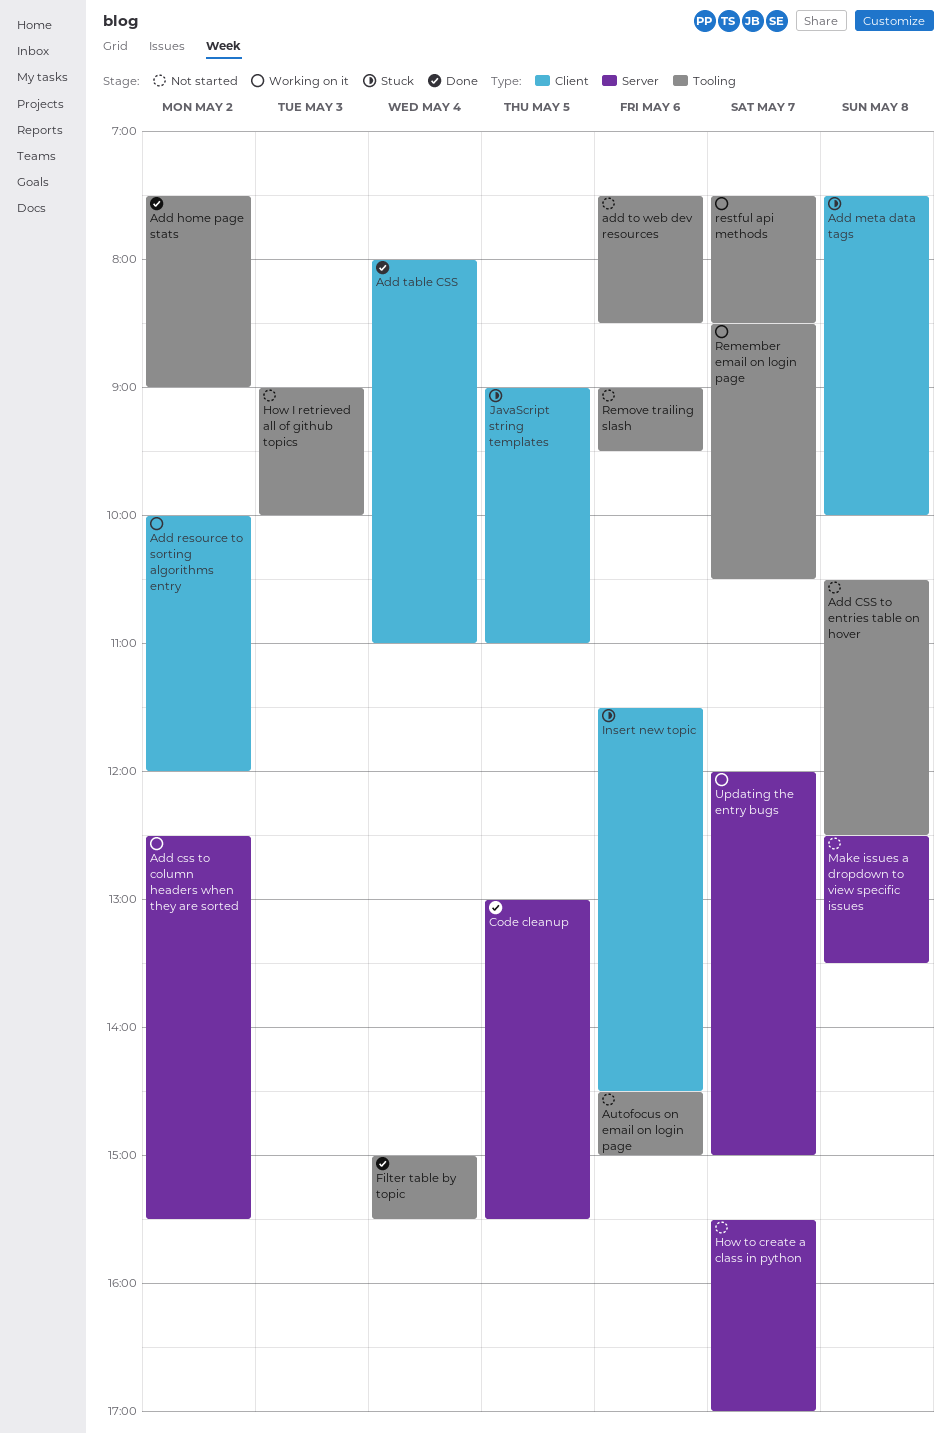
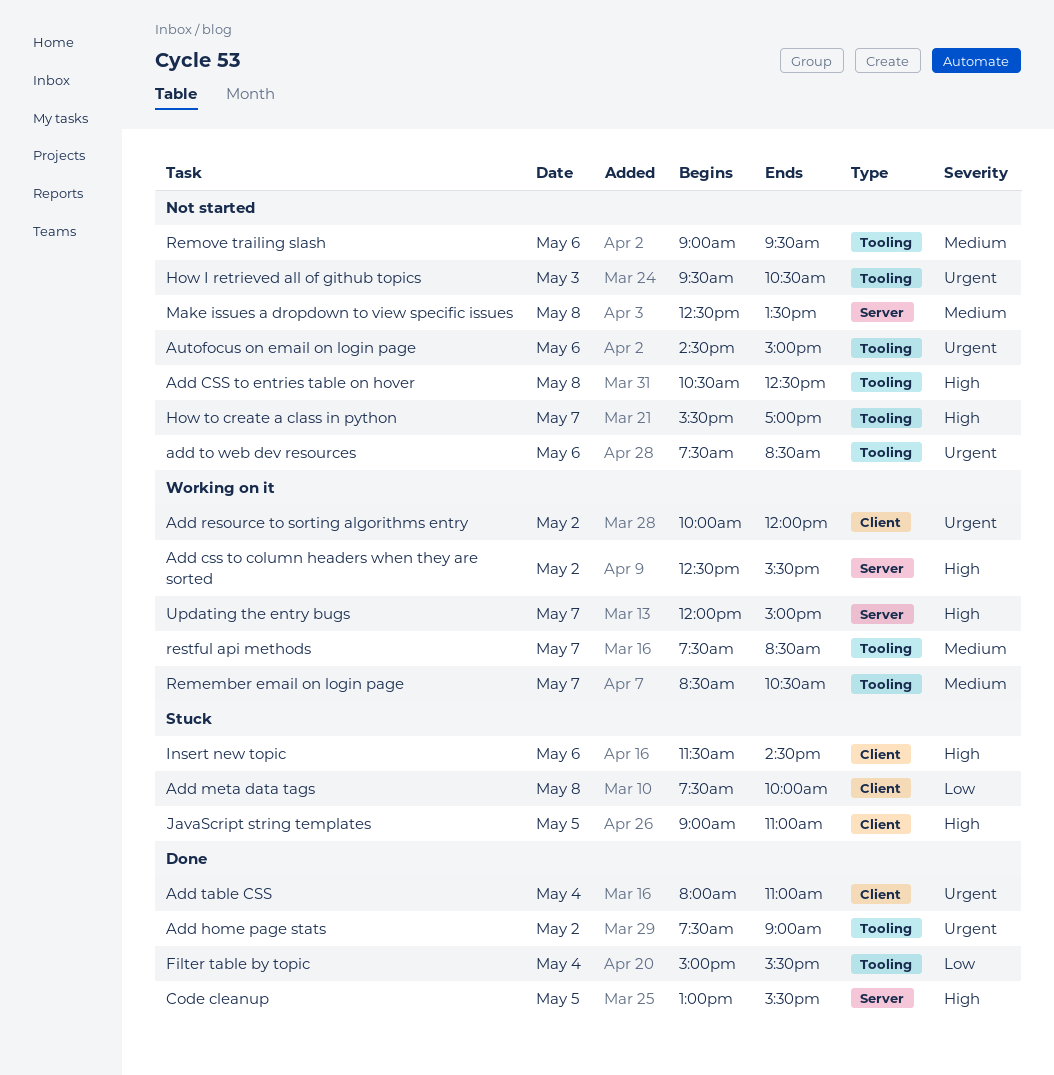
How I retrieved all of github topics, begins: 09:00 -> 09:30
How I retrieved all of github topics, ends: 10:00 -> 10:30
How to create a class in python, label: Server -> Tooling

